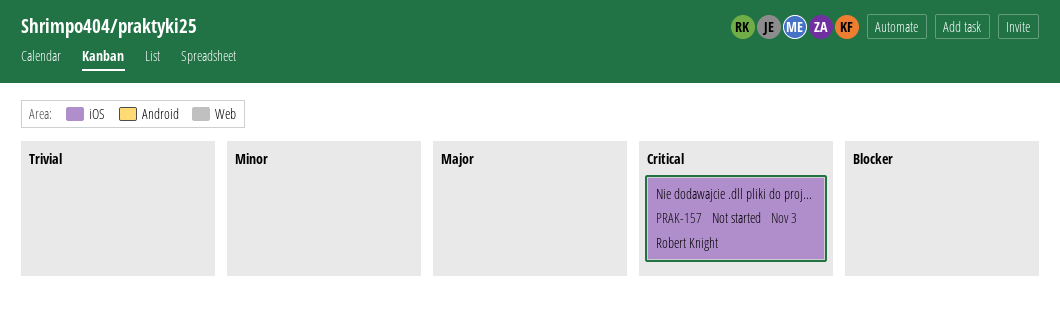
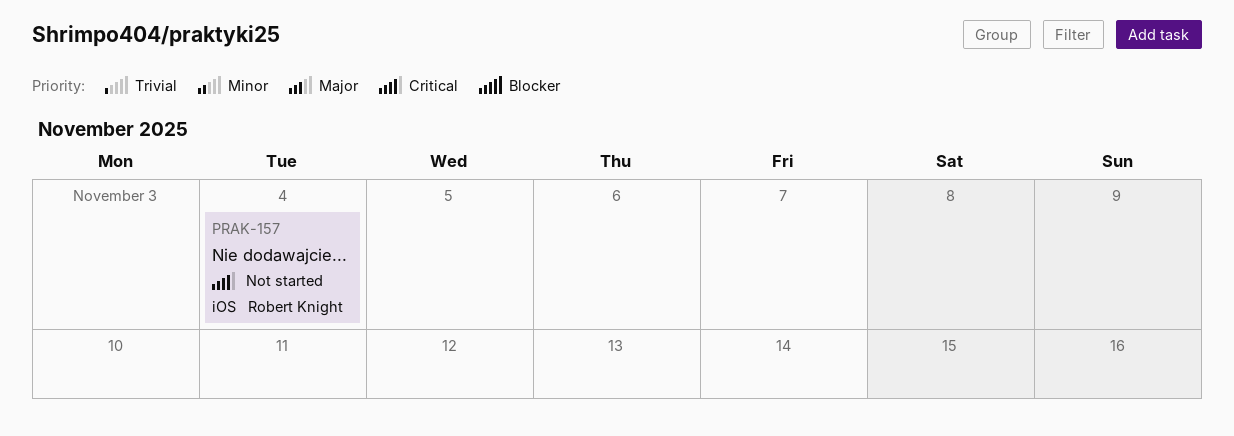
PRAK-157, due: Nov 3 -> Nov 4

